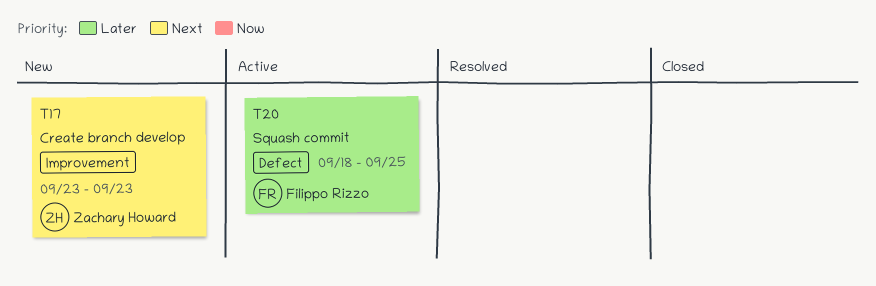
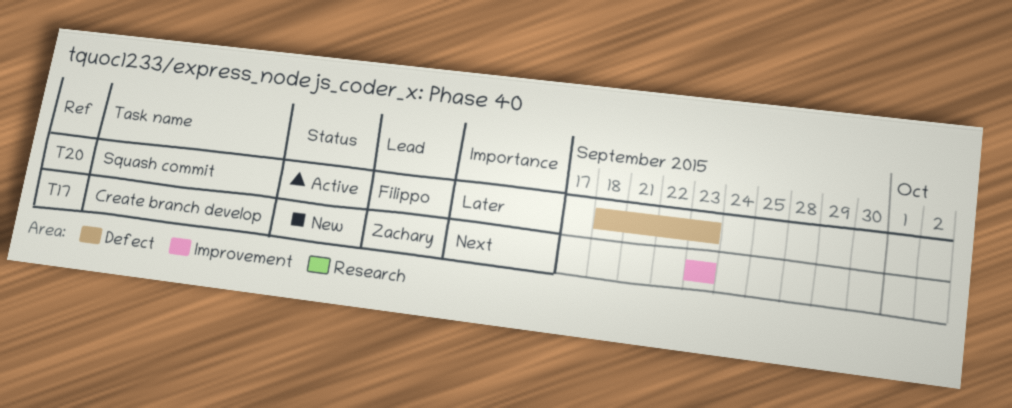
T20, due: Sep 25 -> Sep 23

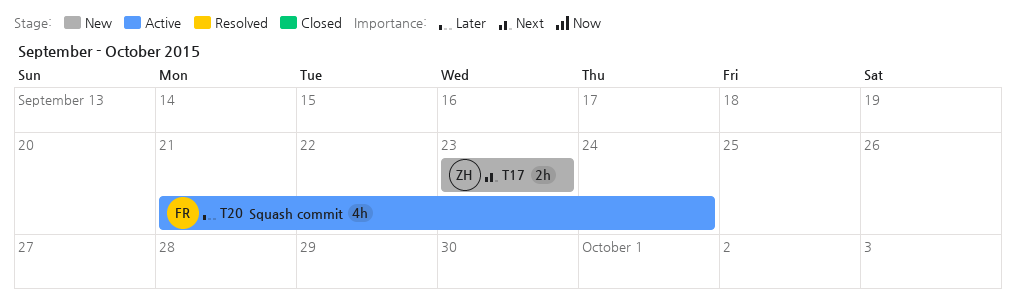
T20, start: Sep 18 -> Sep 21
T20, due: Sep 23 -> Sep 24

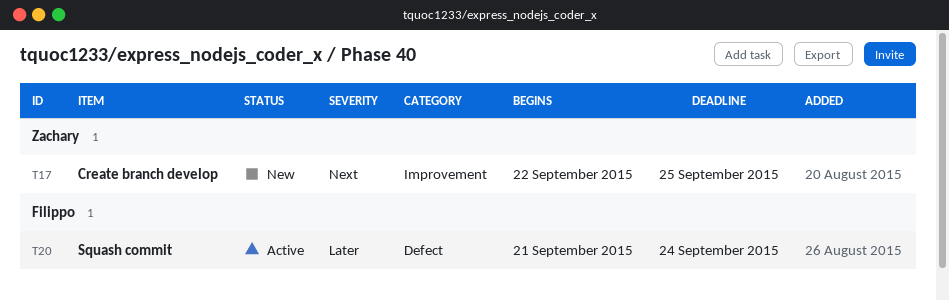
T17, start: Sep 23 -> Sep 22
T17, due: Sep 23 -> Sep 25

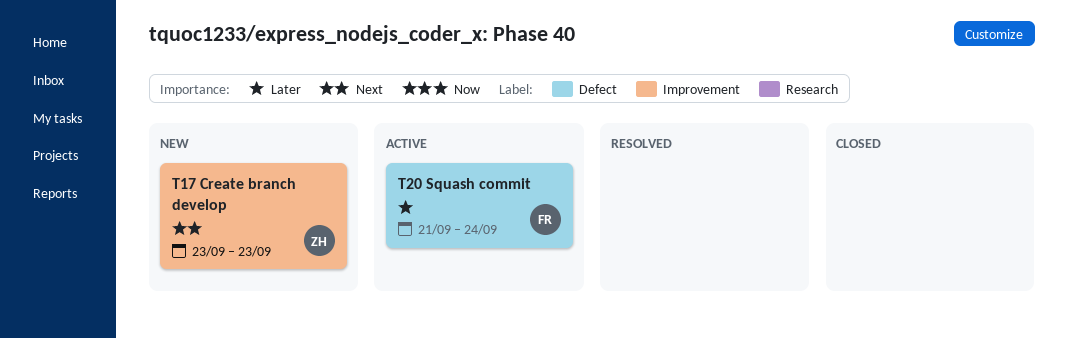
T17, start: Sep 22 -> Sep 23
T17, due: Sep 25 -> Sep 23

